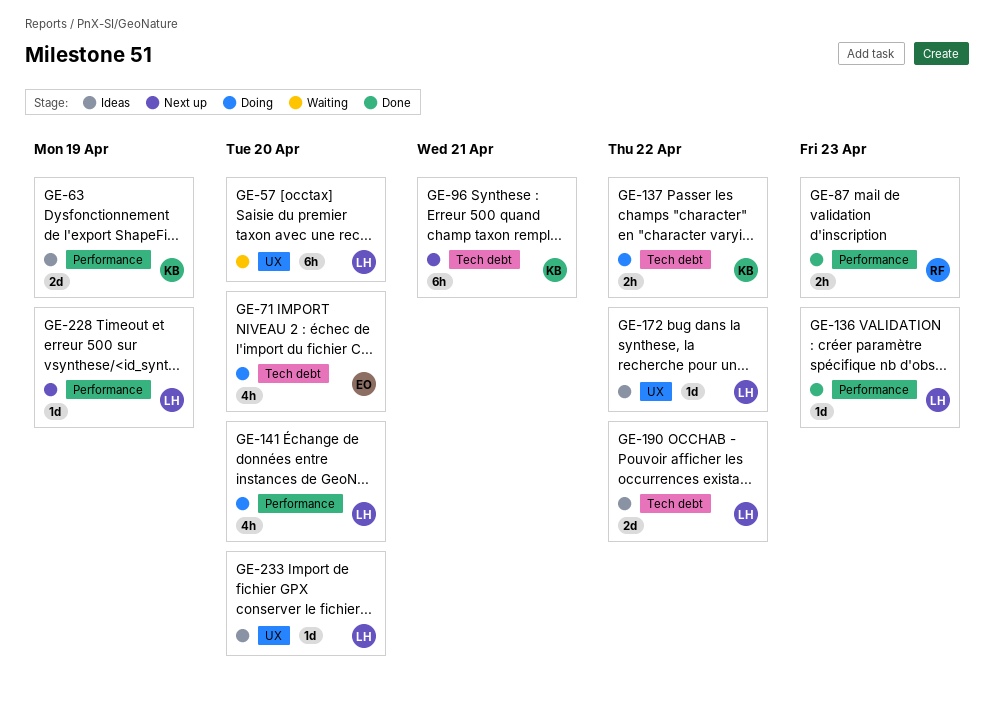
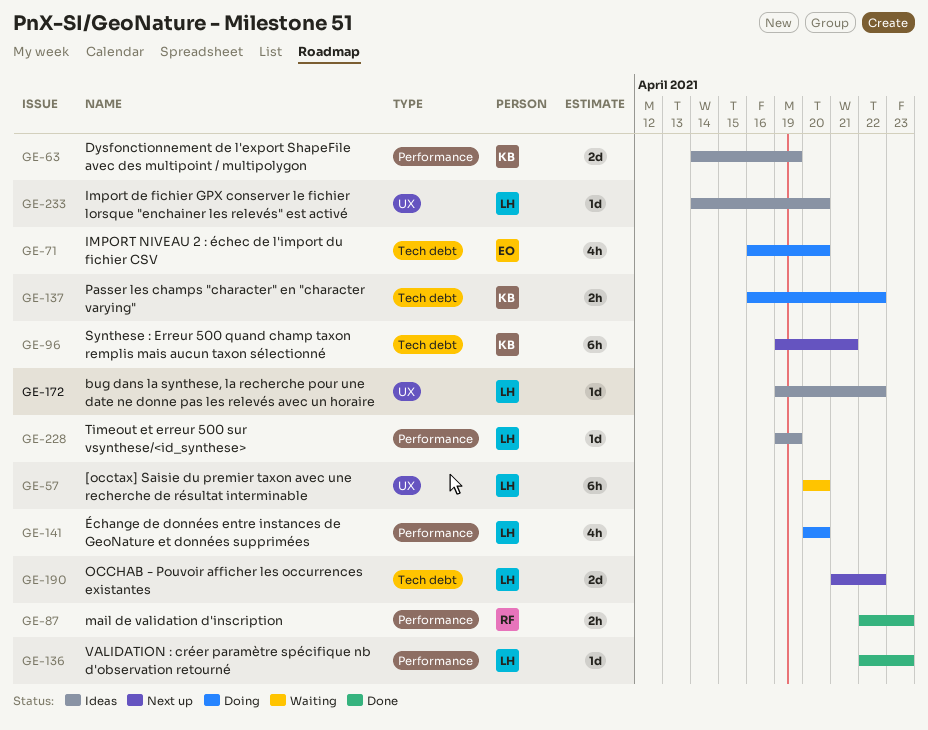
GE-190, status: Ideas -> Next up
GE-228, status: Next up -> Ideas

